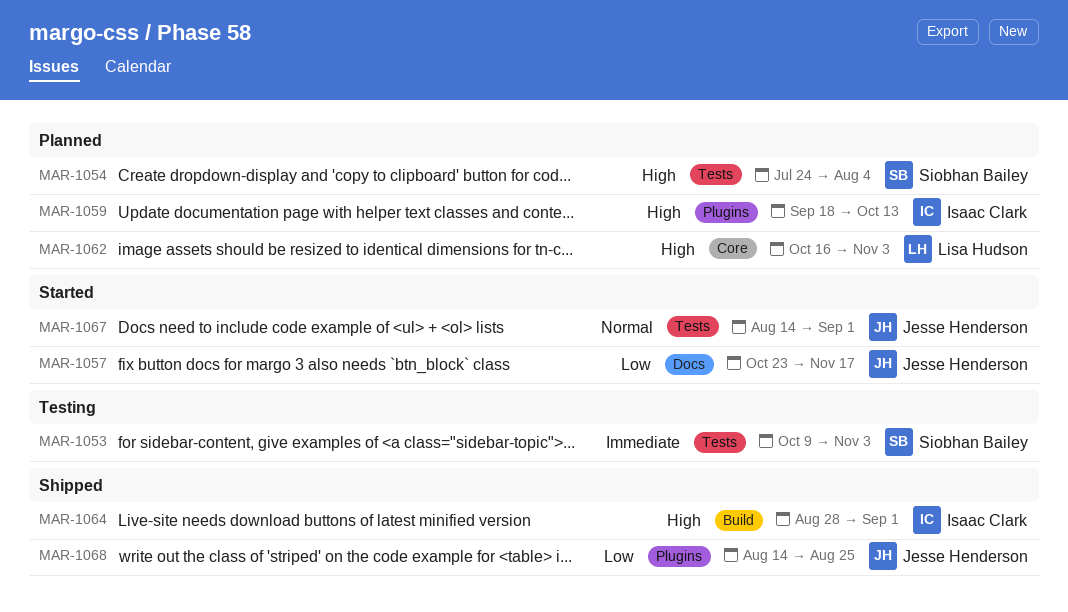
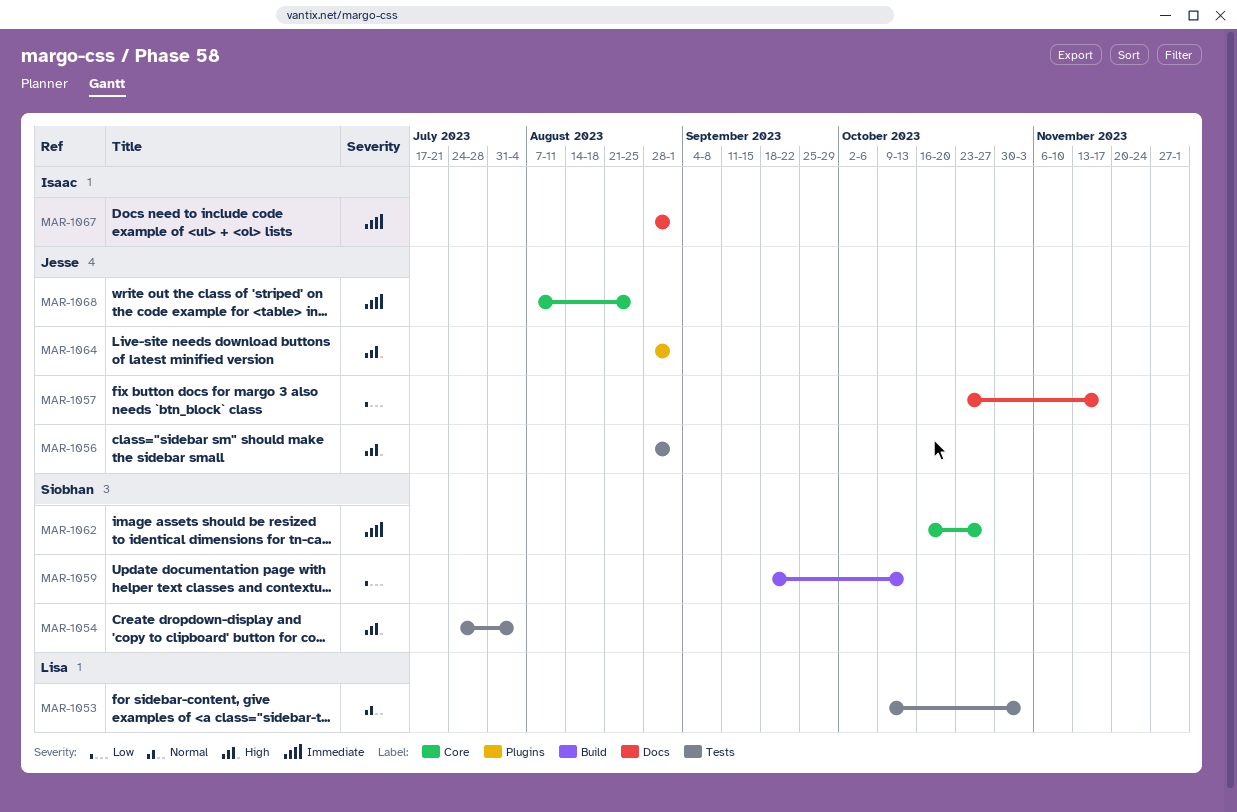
MAR-1053, owner: Siobhan Bailey -> Lisa Hudson
MAR-1053, priority: Immediate -> Normal
MAR-1056: none -> present
MAR-1059, owner: Isaac Clark -> Siobhan Bailey
MAR-1059, priority: High -> Low
MAR-1059, label: Plugins -> Build
MAR-1062, owner: Lisa Hudson -> Siobhan Bailey
MAR-1062, priority: High -> Immediate
MAR-1062, due: Nov 3 -> Oct 27
MAR-1064, owner: Isaac Clark -> Jesse Henderson
MAR-1064, label: Build -> Plugins
MAR-1067, owner: Jesse Henderson -> Isaac Clark
MAR-1067, priority: Normal -> Immediate
MAR-1067, label: Tests -> Docs
MAR-1067, start: Aug 14 -> Aug 28
MAR-1068, priority: Low -> Immediate
MAR-1068, label: Plugins -> Core
MAR-1068, start: Aug 14 -> Aug 7

